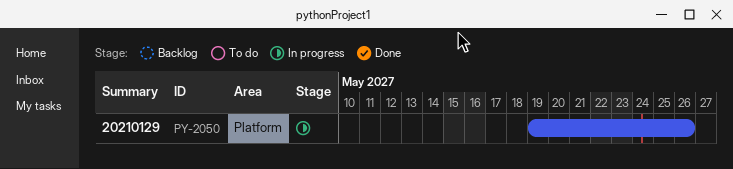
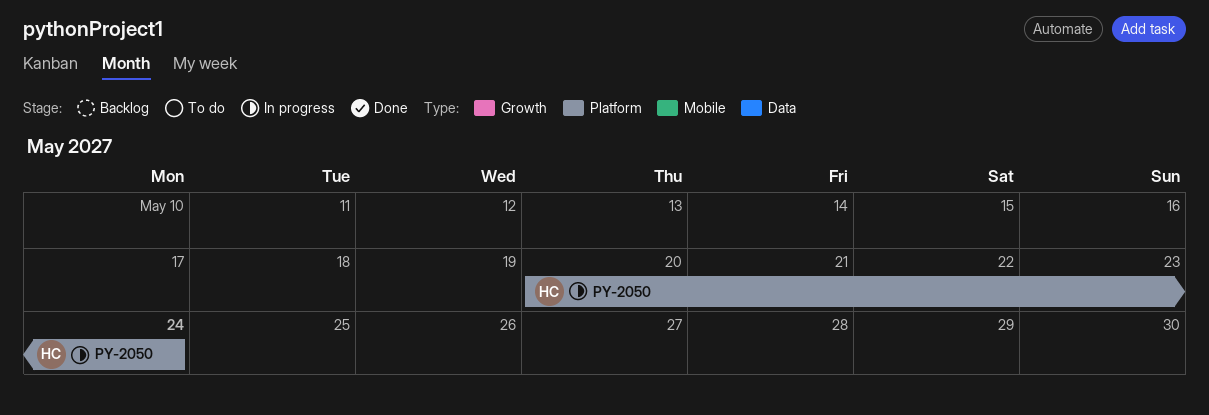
PY-2050, start: May 19 -> May 20
PY-2050, due: May 26 -> May 24

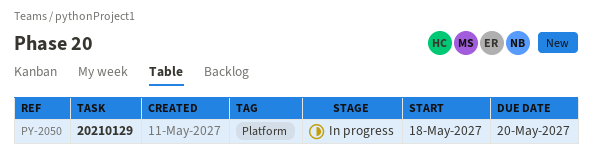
PY-2050, start: May 20 -> May 18
PY-2050, due: May 24 -> May 20

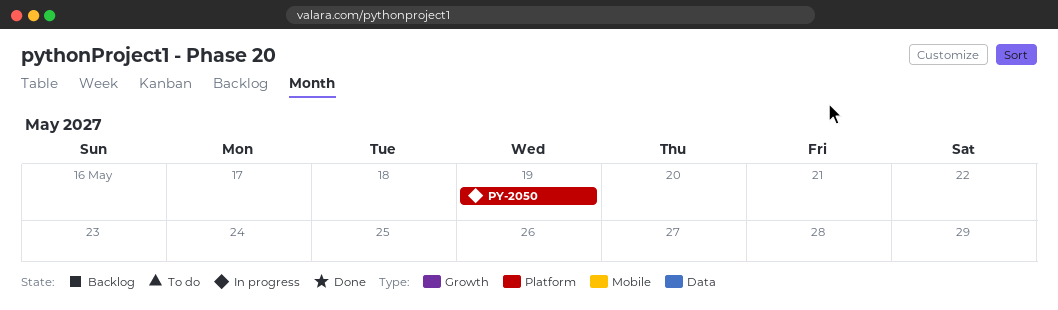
PY-2050, start: May 18 -> May 19
PY-2050, due: May 20 -> May 19

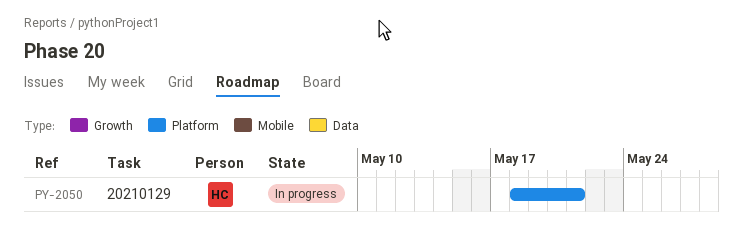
PY-2050, start: May 19 -> May 18
PY-2050, due: May 19 -> May 21

